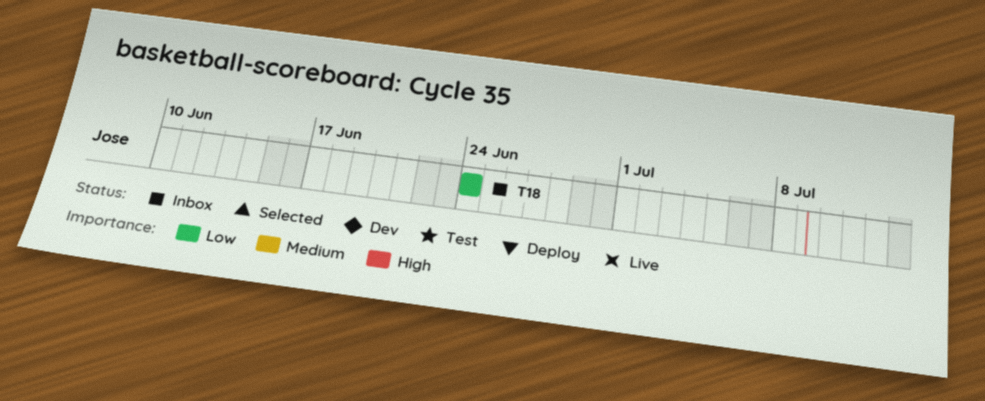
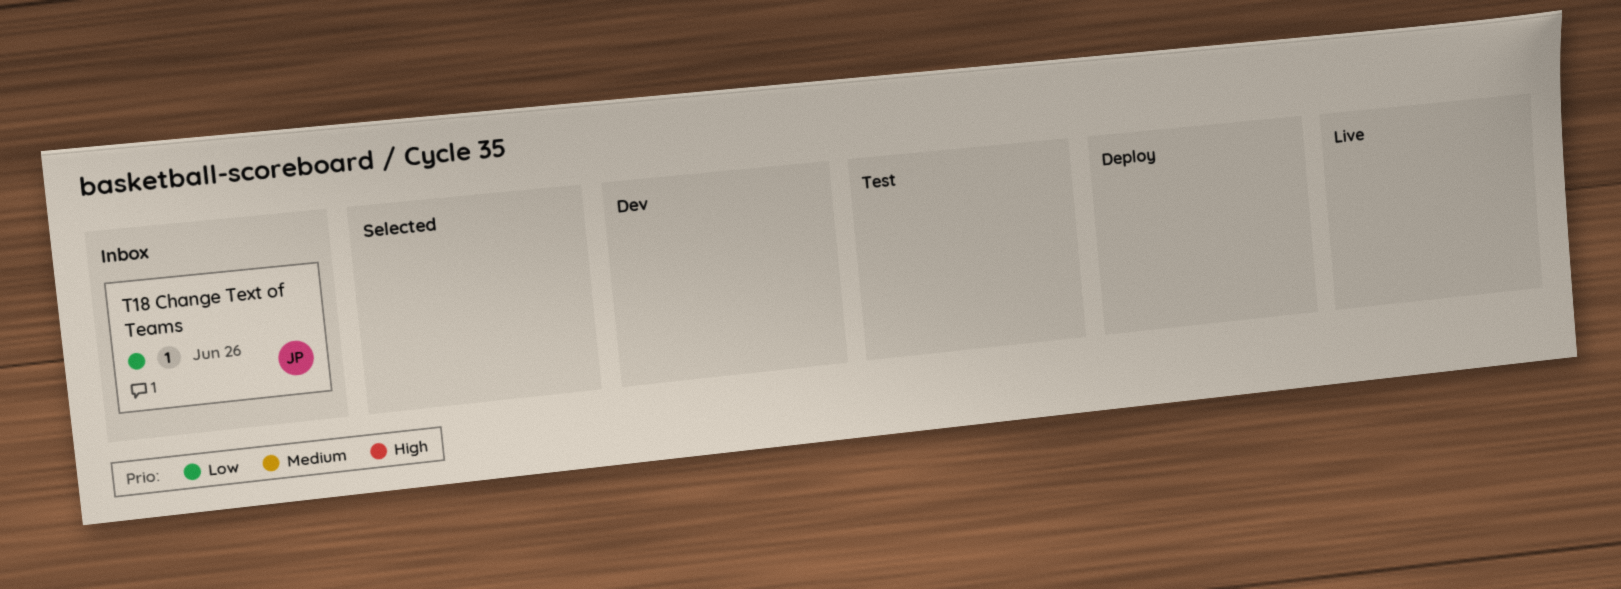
T18, due: Jun 24 -> Jun 26

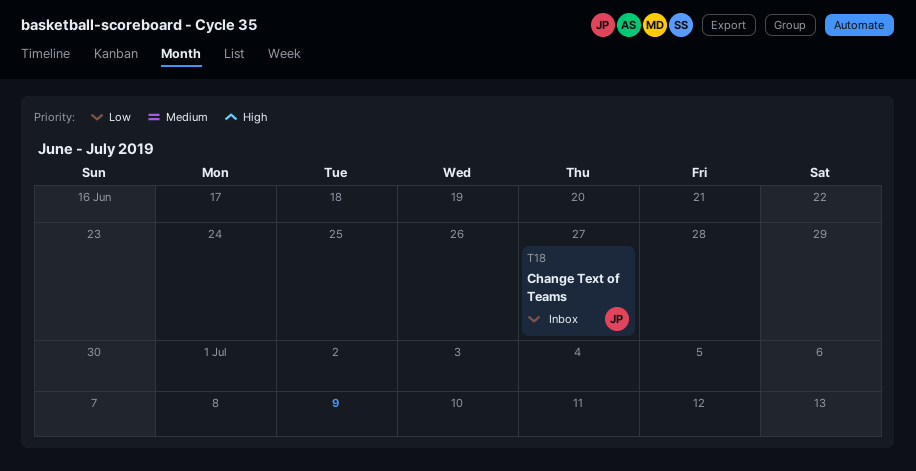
T18, due: Jun 26 -> Jun 27

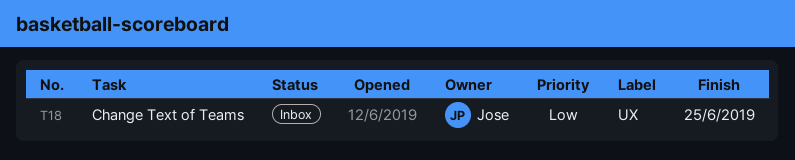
T18, due: Jun 27 -> Jun 25

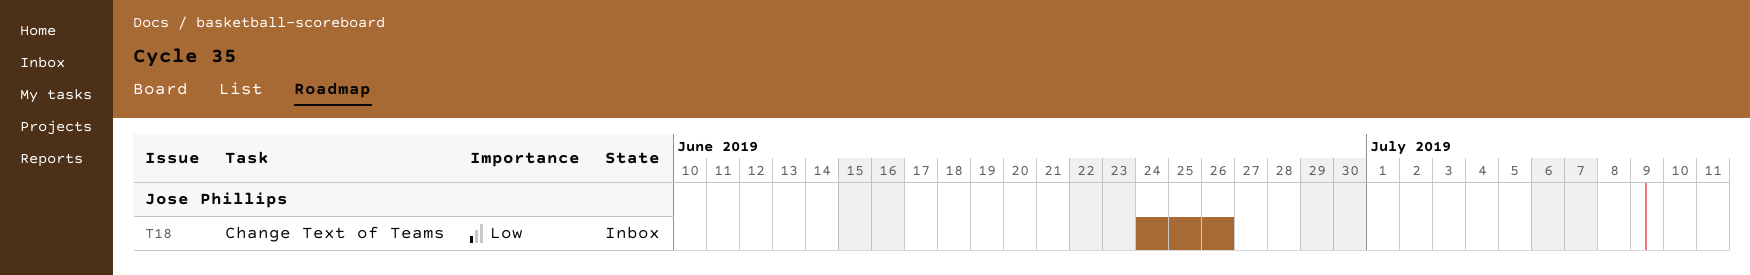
T18, due: Jun 25 -> Jun 26

